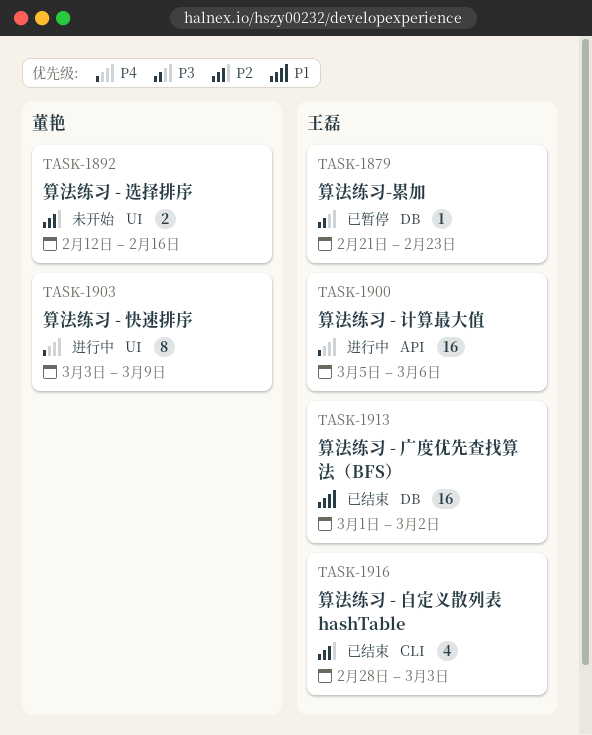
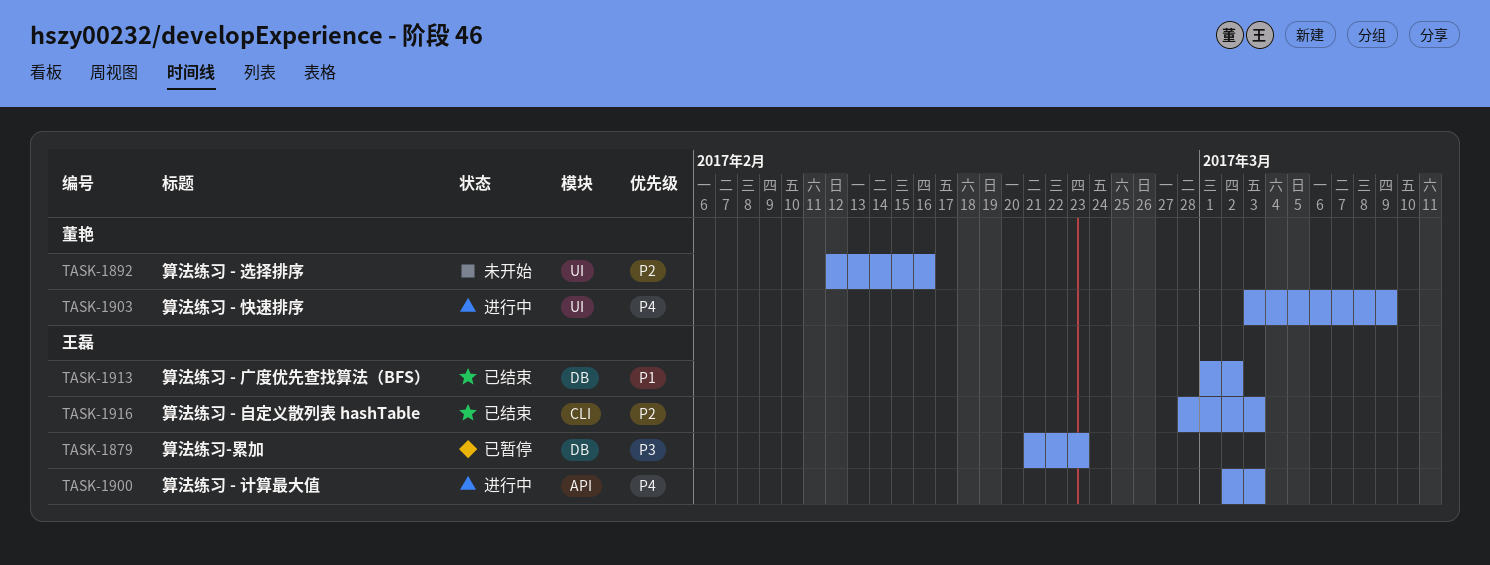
TASK-1900, start: Mar 5 -> Mar 2
TASK-1900, due: Mar 6 -> Mar 3

